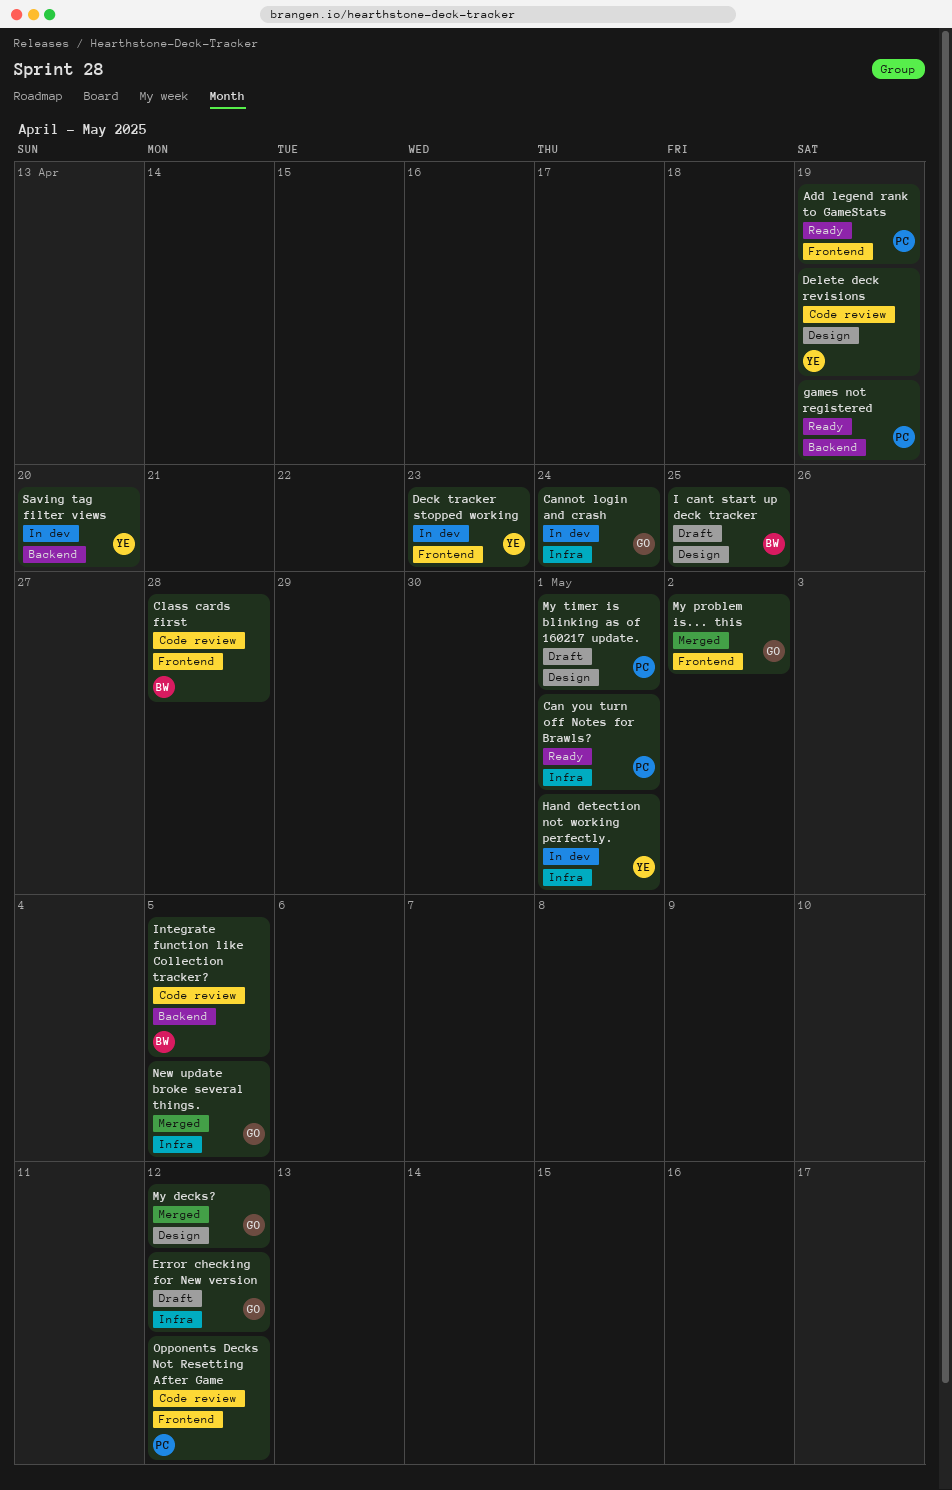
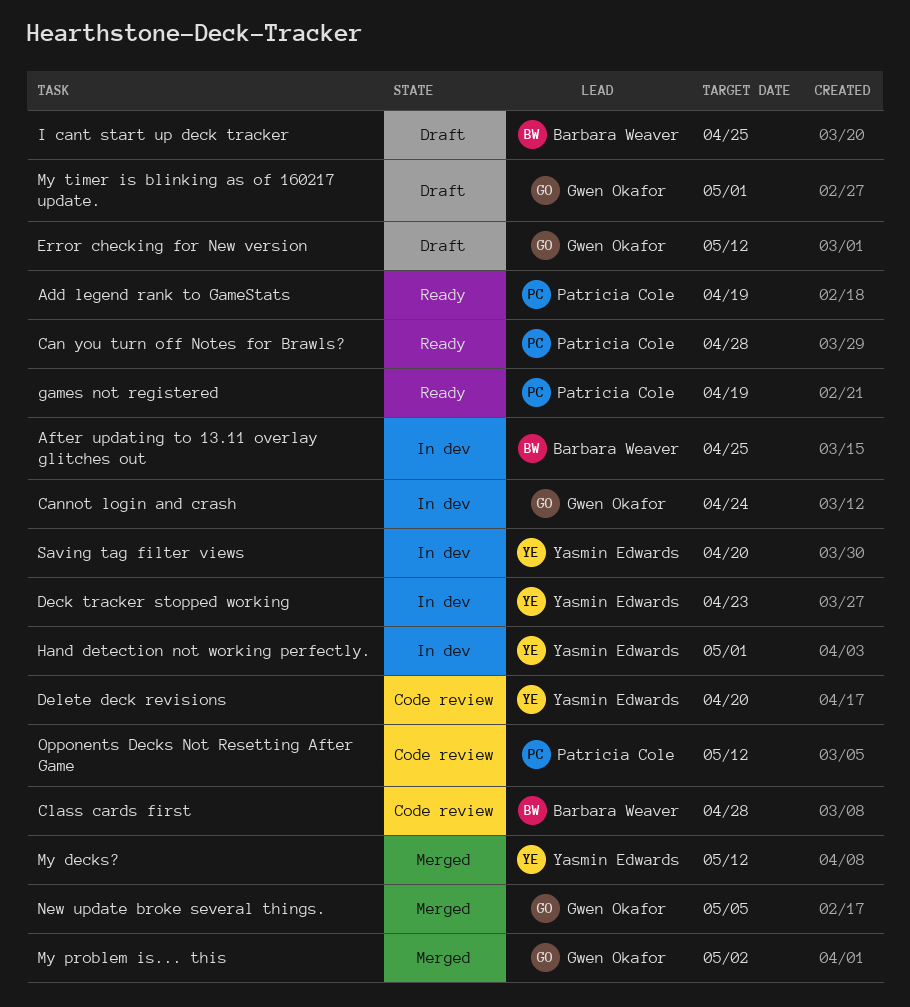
After updating to 13.11 overlay glitches out: none -> present
Can you turn off Notes for Brawls?, due: May 1 -> Apr 28
Delete deck revisions, due: Apr 19 -> Apr 20
Integrate function like Collection tracker?: present -> none
My decks?, owner: Gwen Okafor -> Yasmin Edwards
My timer is blinking as of 160217 update., owner: Patricia Cole -> Gwen Okafor

